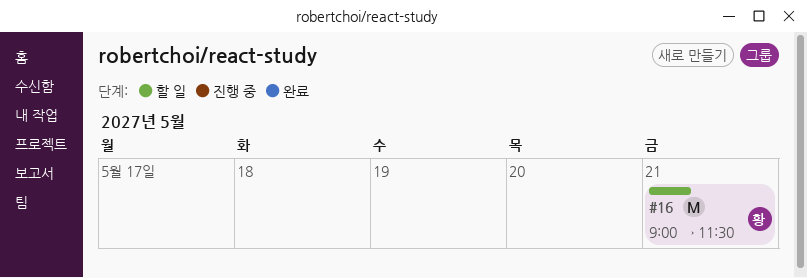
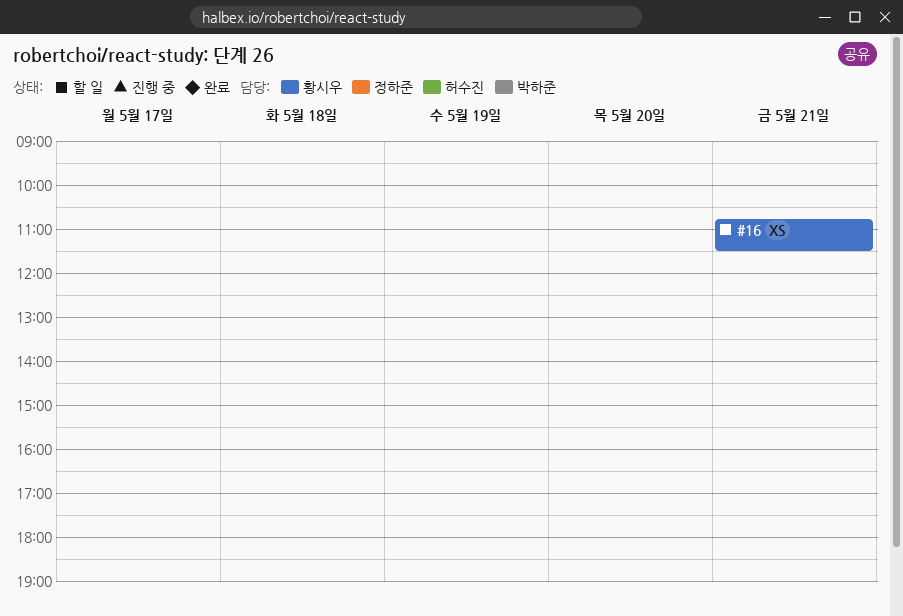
#16, estimate: M -> XS
#16, begins: 09:00 -> 10:45

